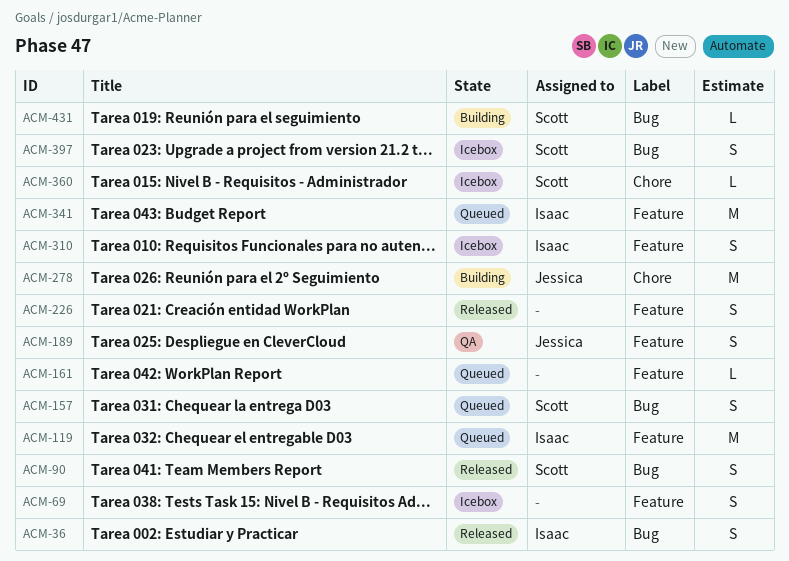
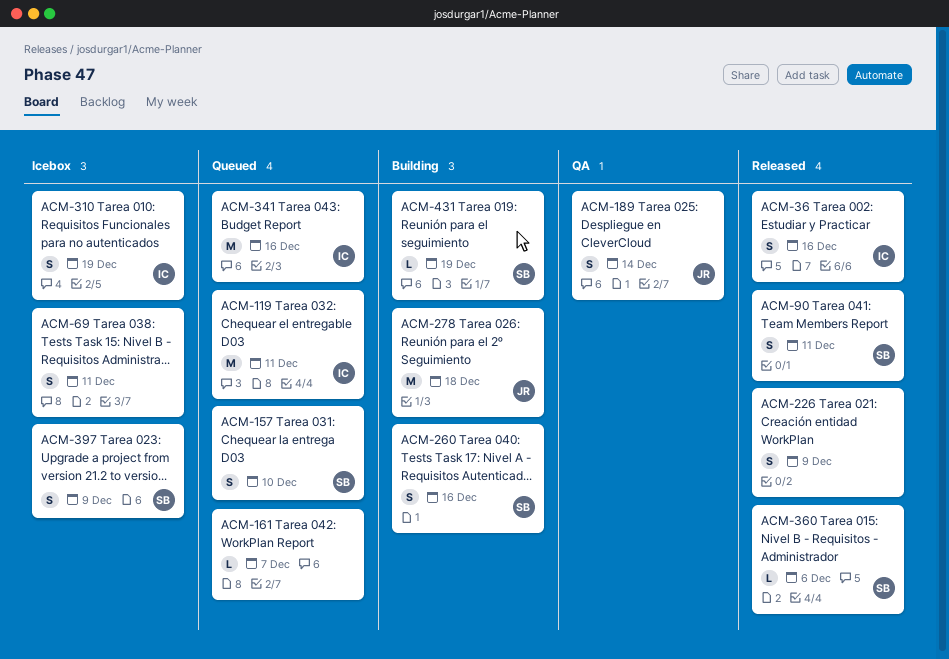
ACM-260: none -> present
ACM-360, status: Icebox -> Released

